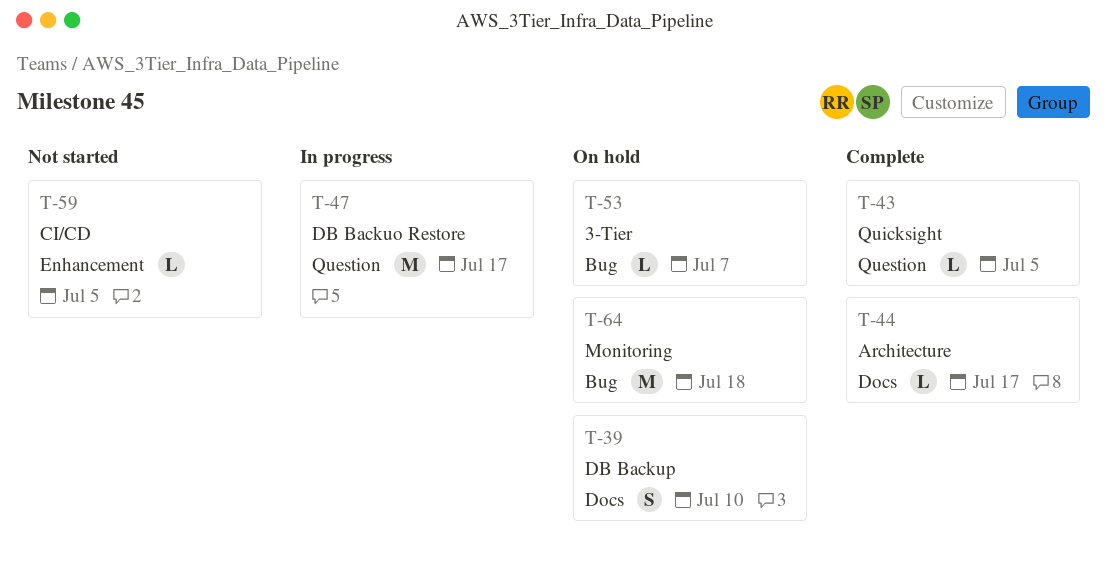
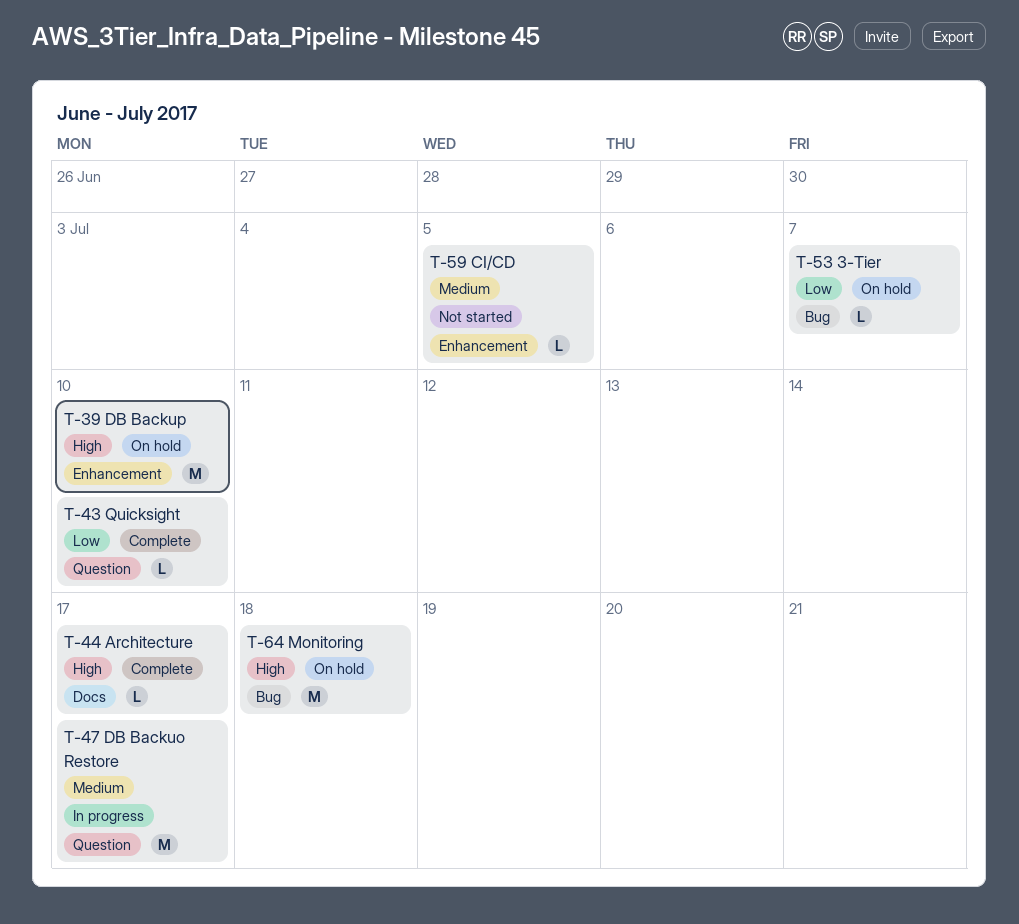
T-39, label: Docs -> Enhancement
T-39, estimate: S -> M
T-43, due: Jul 5 -> Jul 10

